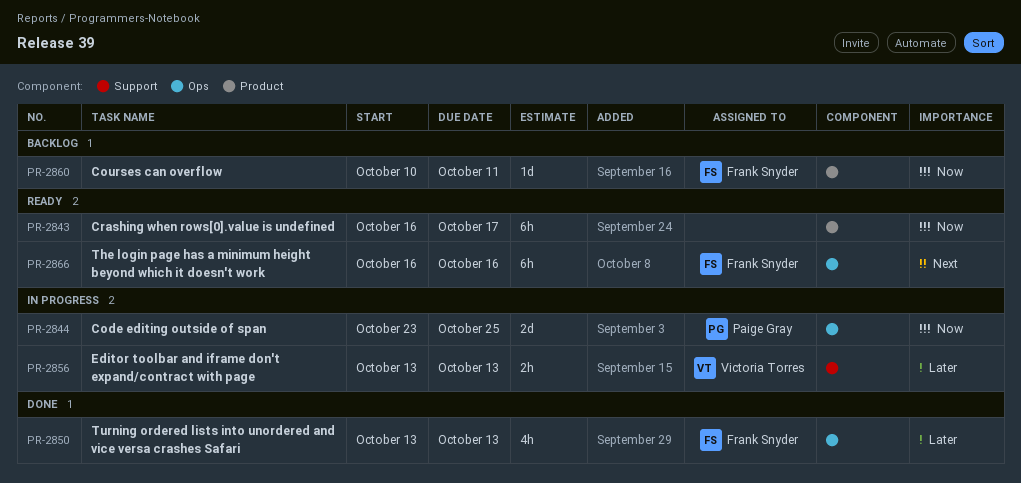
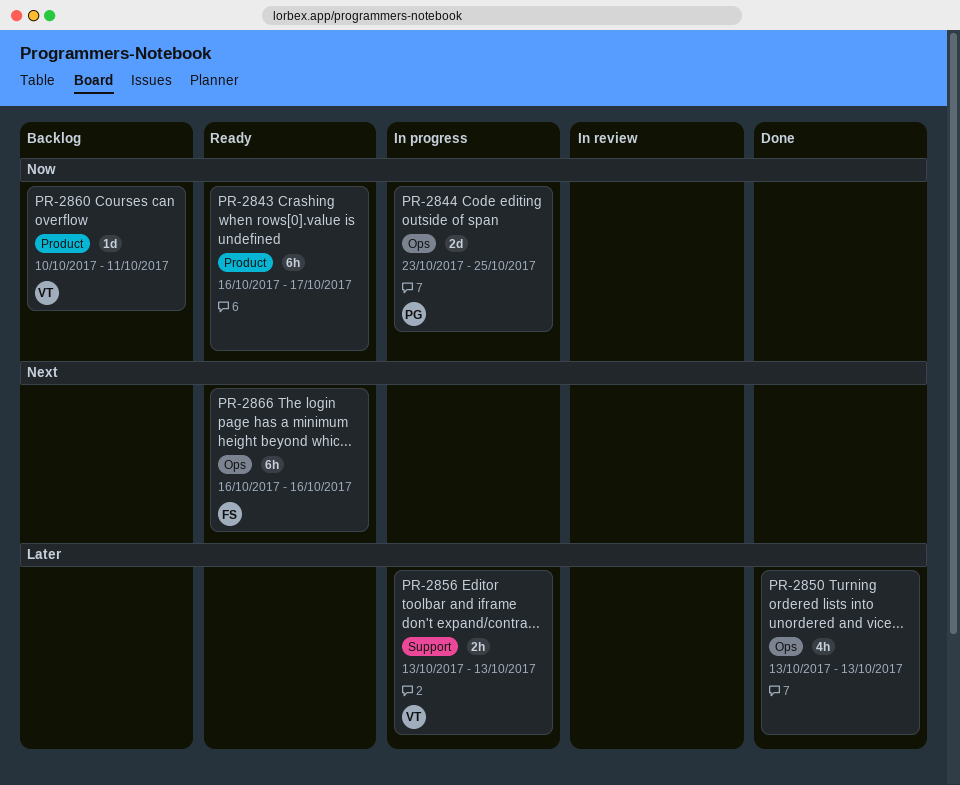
PR-2850, owner: Frank Snyder -> none
PR-2860, owner: Frank Snyder -> Victoria Torres

